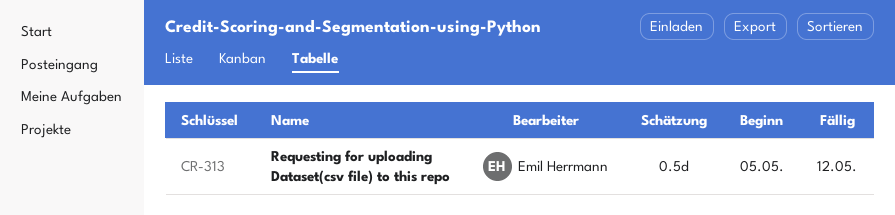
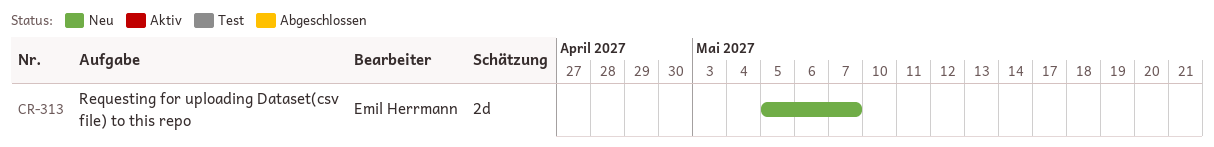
CR-313, estimate: 0.5d -> 2d
CR-313, due: May 12 -> May 7

